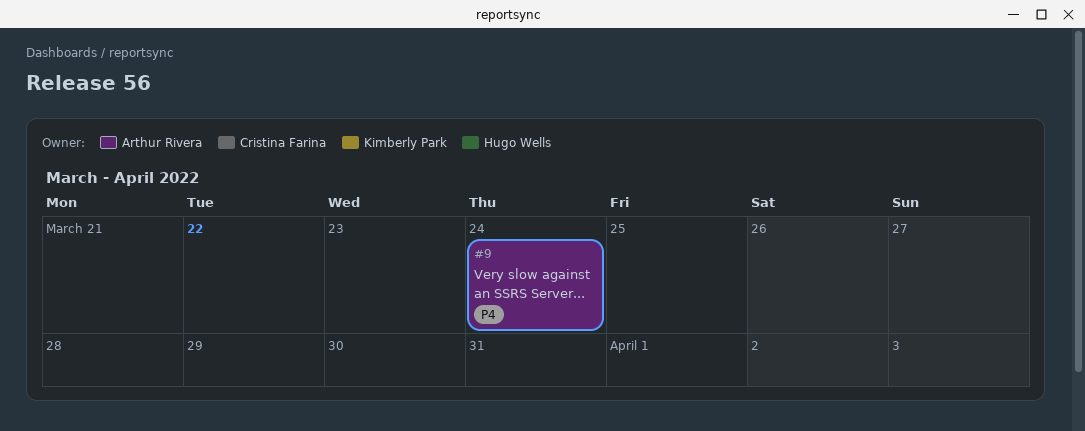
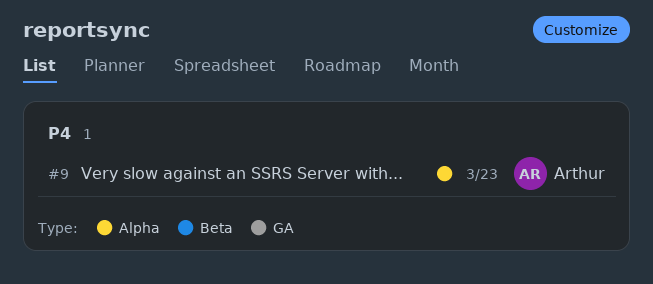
#9, due: Mar 24 -> Mar 23

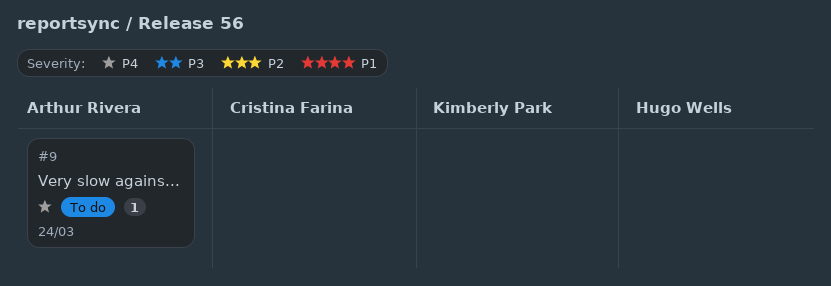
#9, due: Mar 23 -> Mar 24

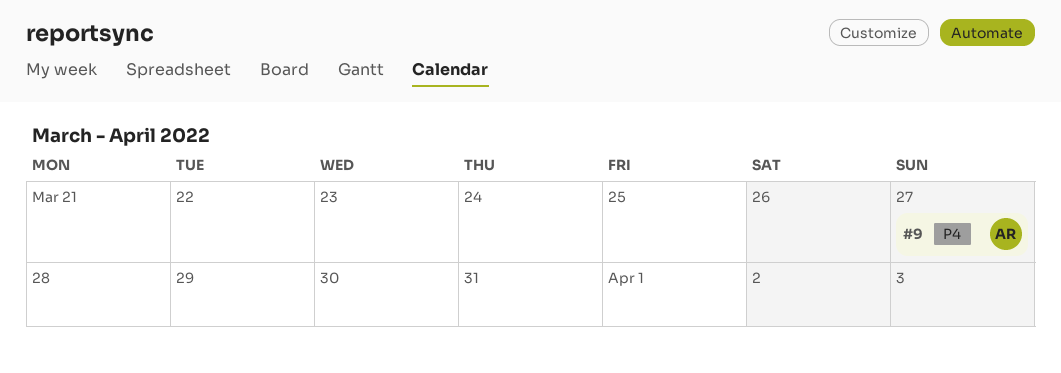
#9, due: Mar 24 -> Mar 27

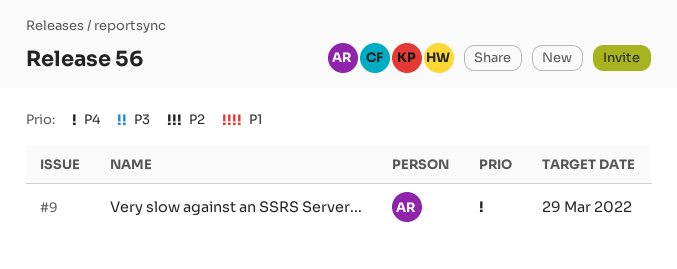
#9, due: Mar 27 -> Mar 29

